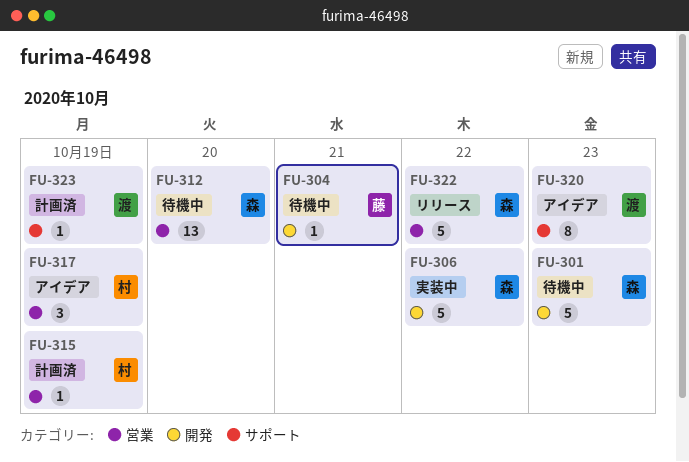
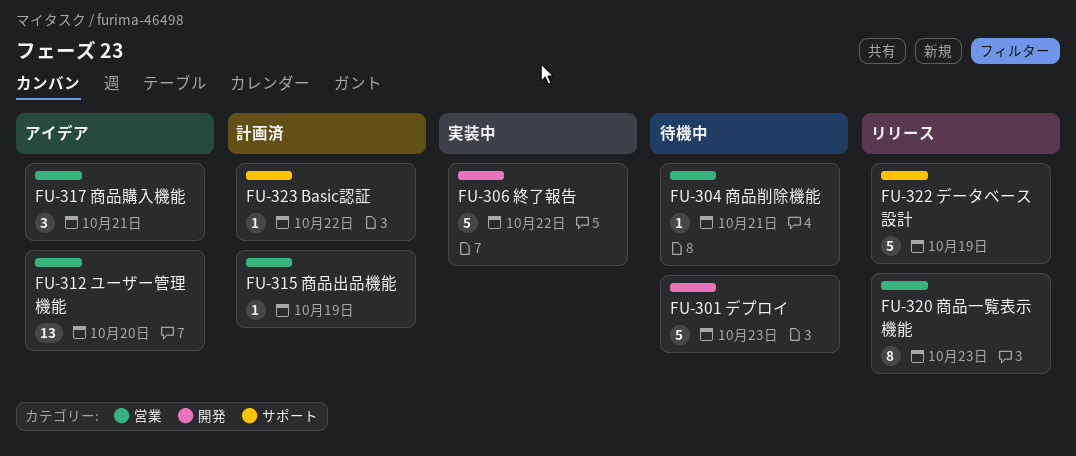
FU-304, label: 開発 -> 営業
FU-312, status: 待機中 -> アイデア
FU-317, due: Oct 19 -> Oct 21
FU-320, status: アイデア -> リリース
FU-320, label: サポート -> 営業
FU-322, label: 営業 -> サポート
FU-322, due: Oct 22 -> Oct 19
FU-323, due: Oct 19 -> Oct 22

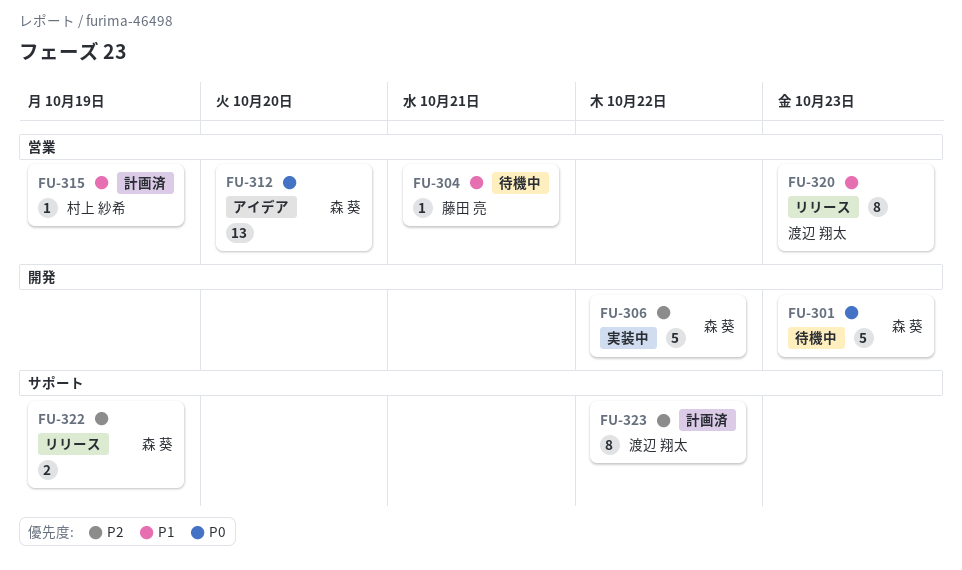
FU-317: present -> none
FU-322, estimate: 5 -> 2
FU-323, estimate: 1 -> 8

